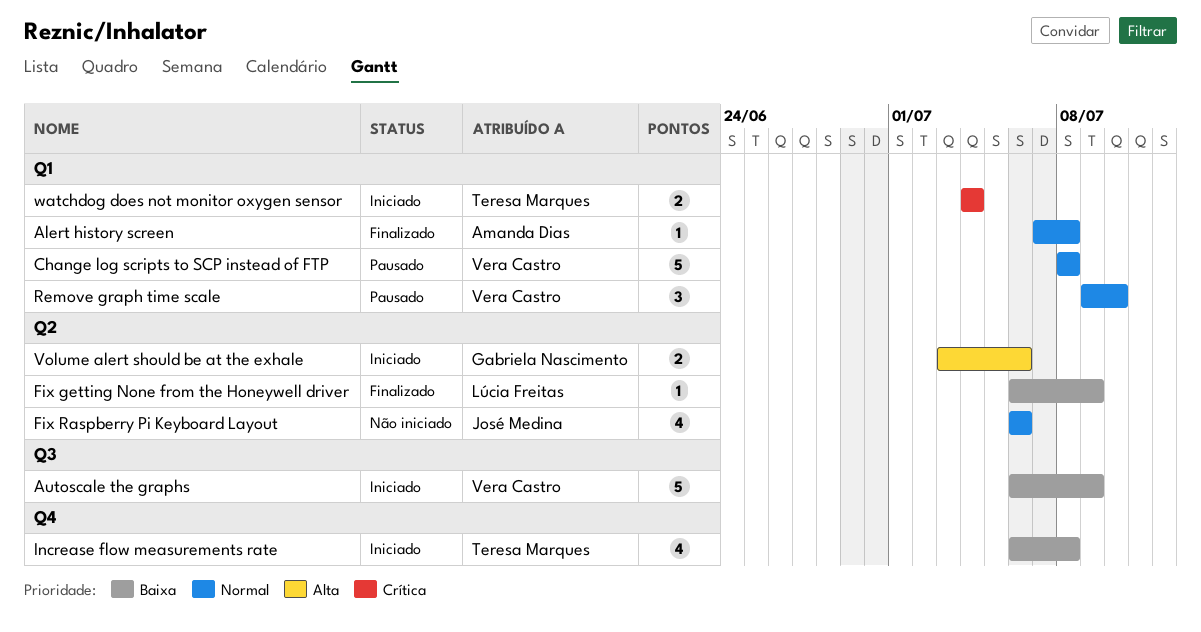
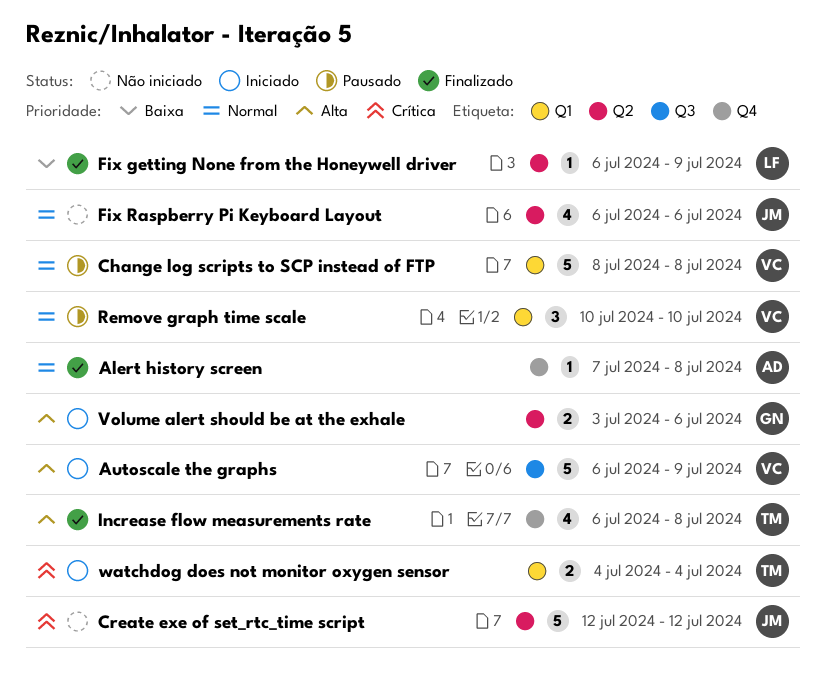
Alert history screen, label: Q1 -> Q4
Autoscale the graphs, priority: Baixa -> Alta
Create exe of set_rtc_time script: none -> present
Increase flow measurements rate, status: Iniciado -> Finalizado
Increase flow measurements rate, priority: Baixa -> Alta
Remove graph time scale, start: Jul 9 -> Jul 10

